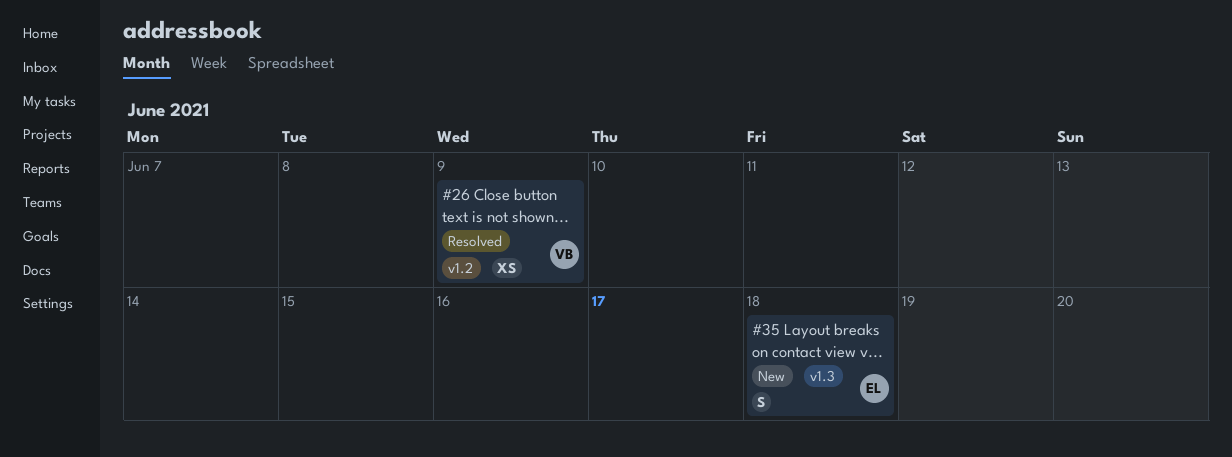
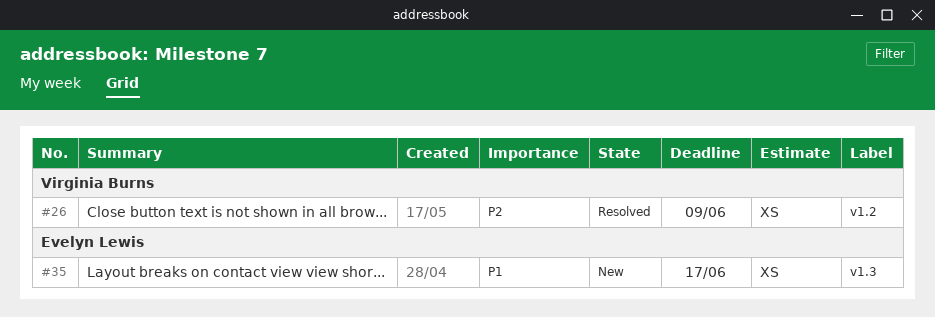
#35, estimate: S -> XS
#35, due: Jun 18 -> Jun 17

